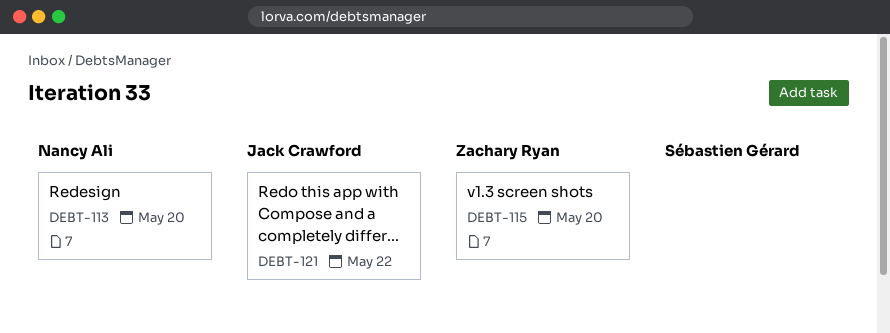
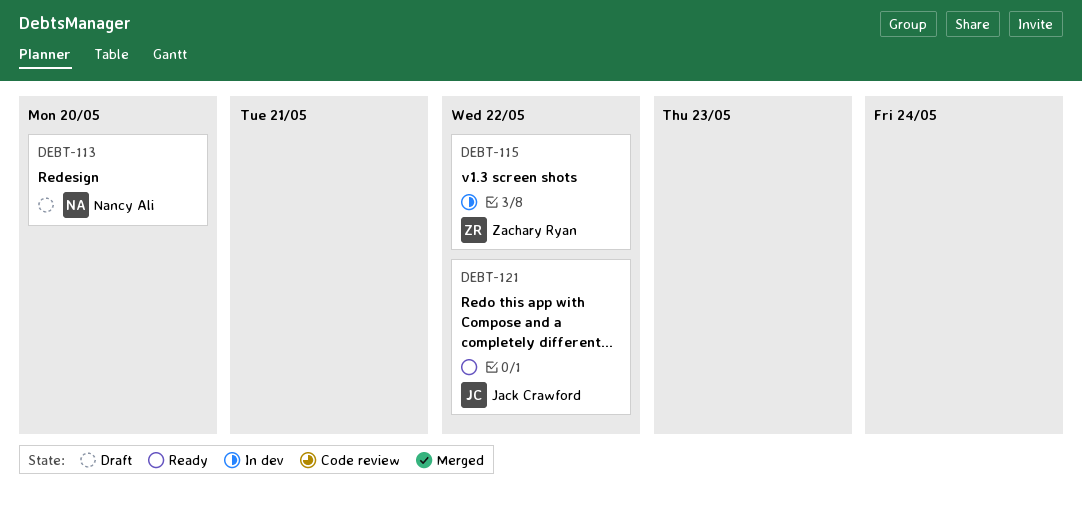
DEBT-115, due: May 20 -> May 22

